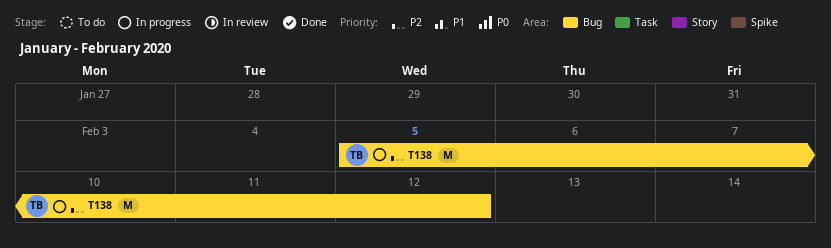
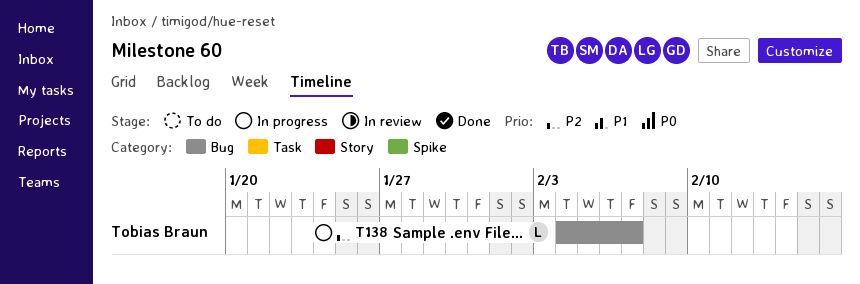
T138, estimate: M -> L
T138, start: Feb 5 -> Feb 4
T138, due: Feb 12 -> Feb 7

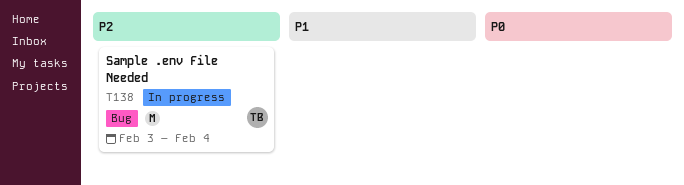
T138, estimate: L -> M
T138, start: Feb 4 -> Feb 3
T138, due: Feb 7 -> Feb 4

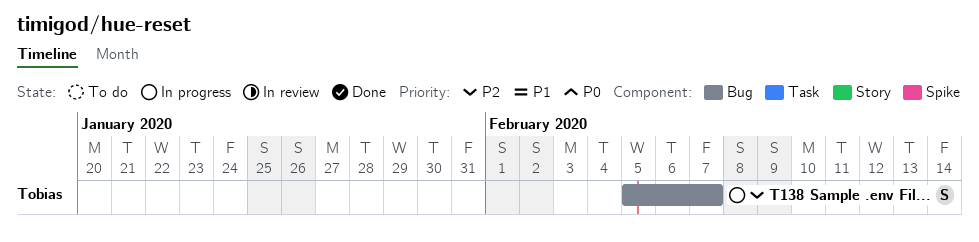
T138, estimate: M -> S
T138, start: Feb 3 -> Feb 5
T138, due: Feb 4 -> Feb 7

